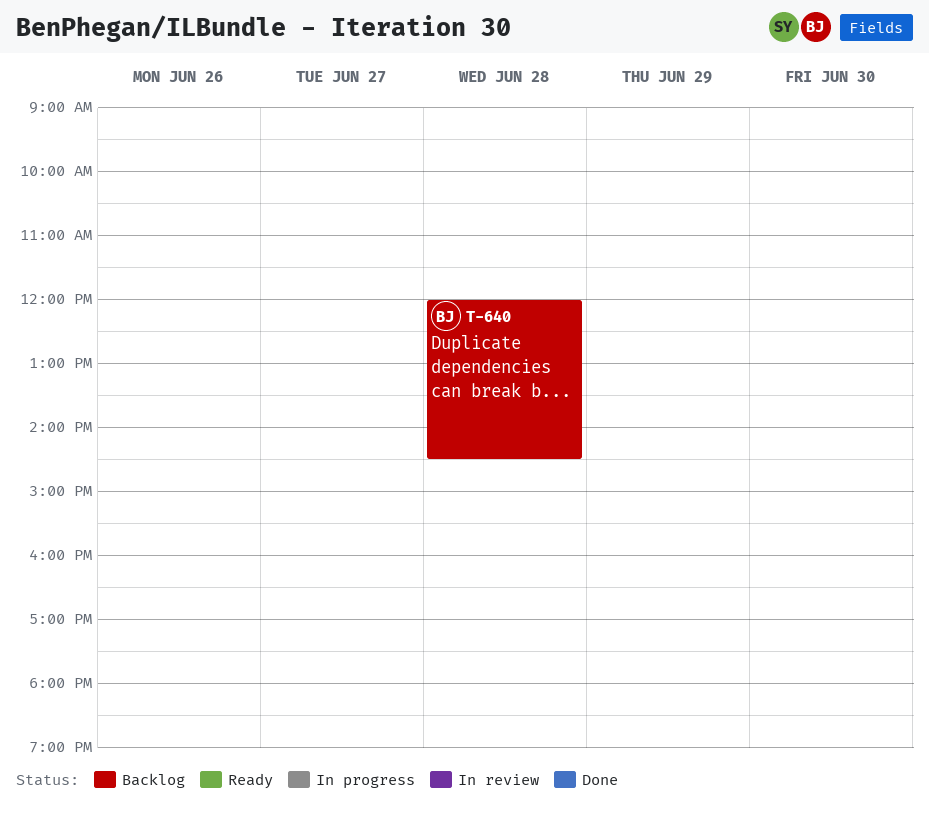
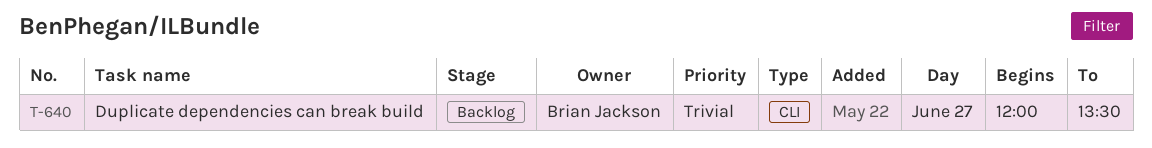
T-640, day: Jun 28 -> Jun 27
T-640, ends: 14:30 -> 13:30

